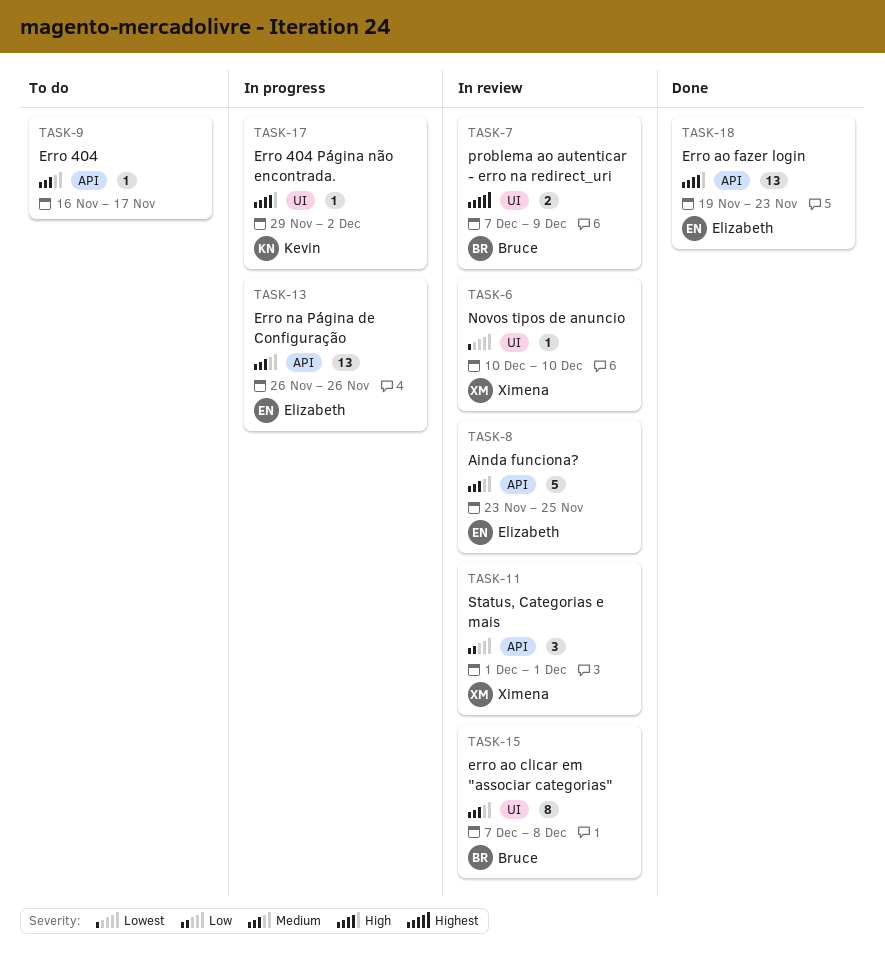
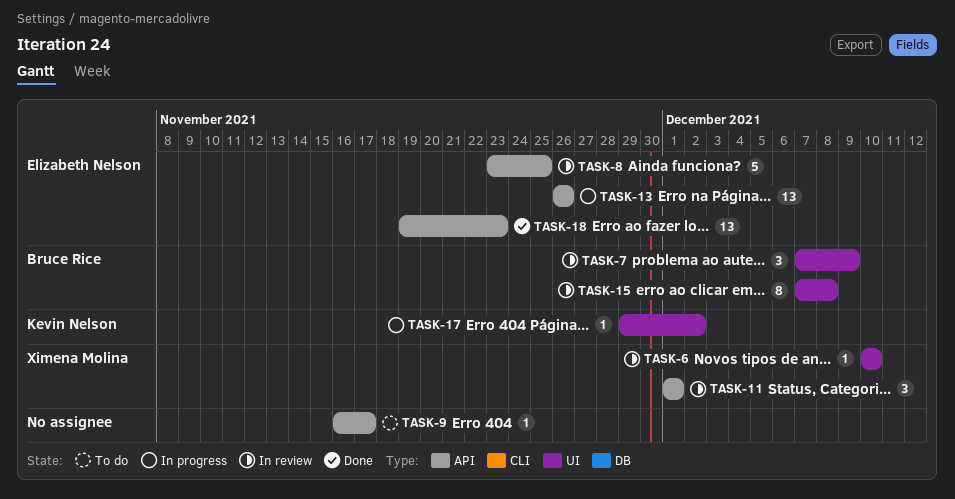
TASK-7, estimate: 2 -> 3

